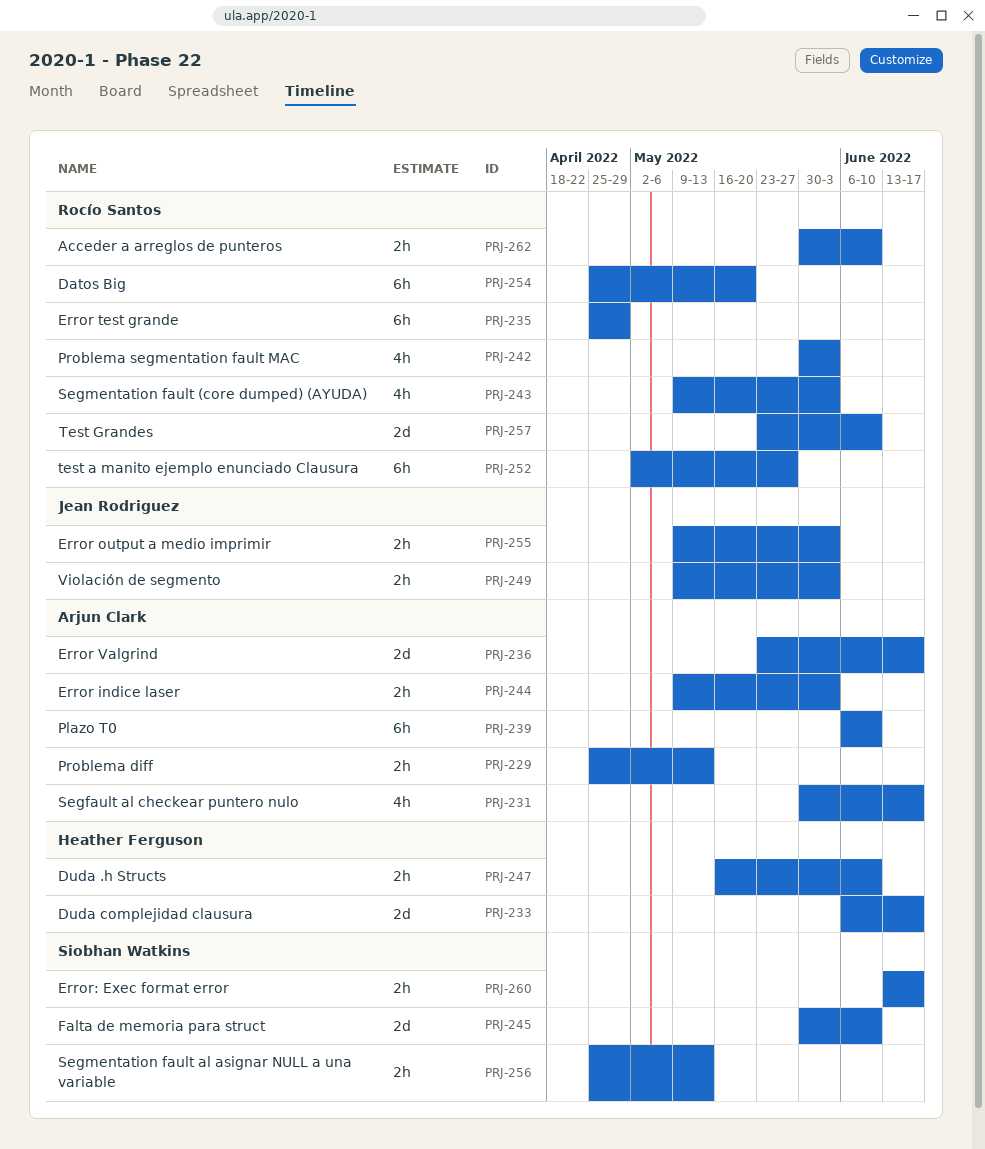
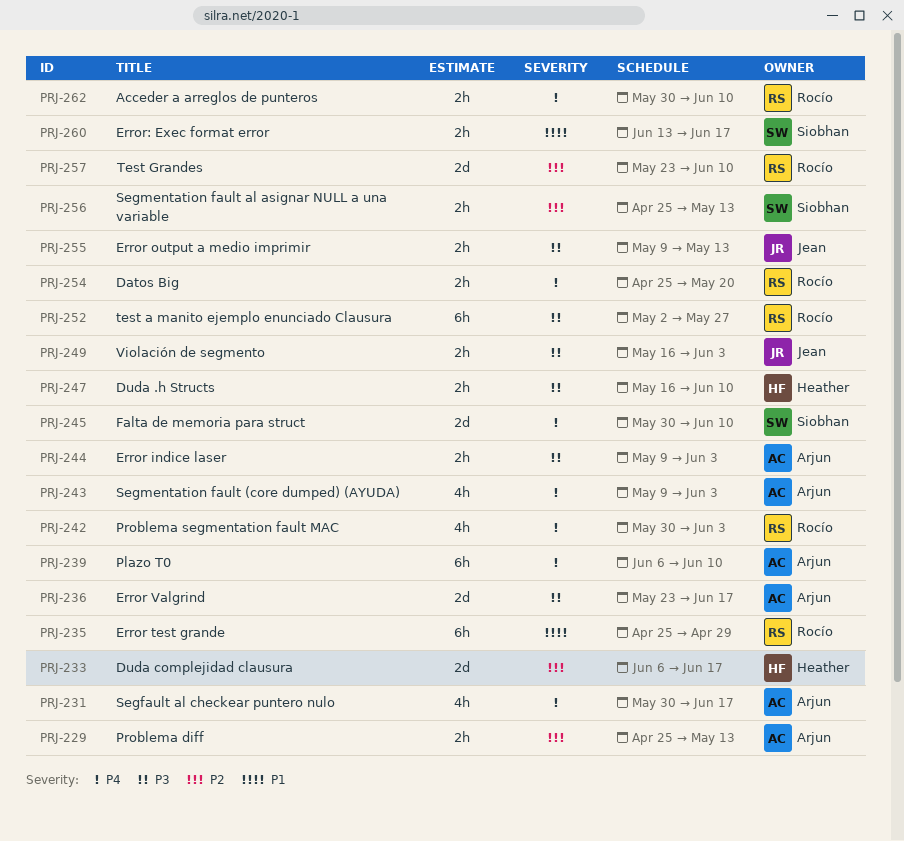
PRJ-243, owner: Rocío Santos -> Arjun Clark
PRJ-249, start: May 9 -> May 16
PRJ-254, estimate: 6h -> 2h
PRJ-255, due: Jun 3 -> May 13

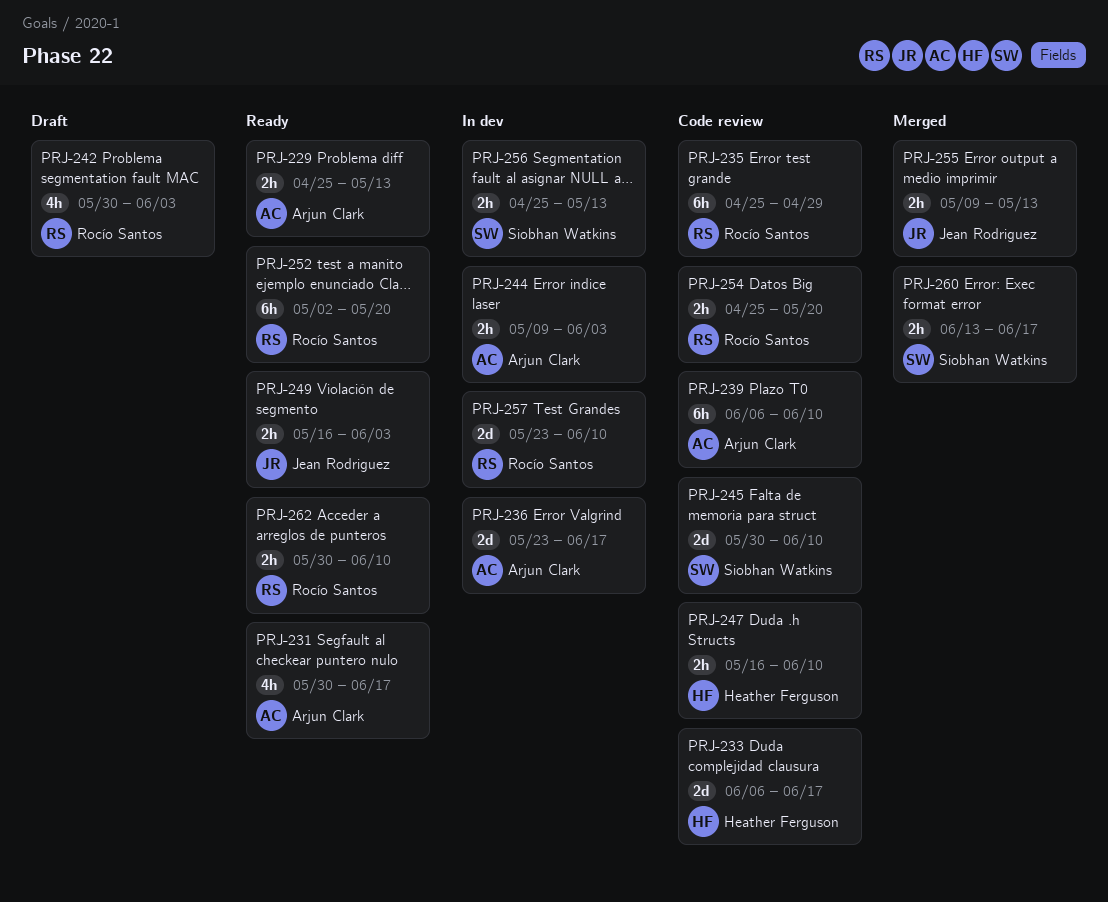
PRJ-243: present -> none
PRJ-252, due: May 27 -> May 20

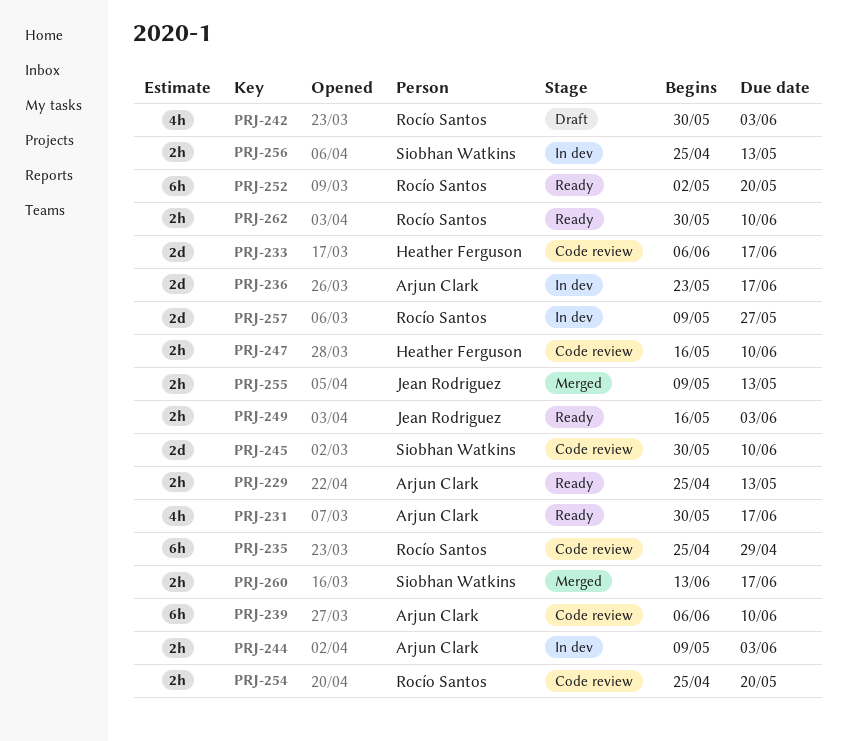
PRJ-257, start: May 23 -> May 9
PRJ-257, due: Jun 10 -> May 27

